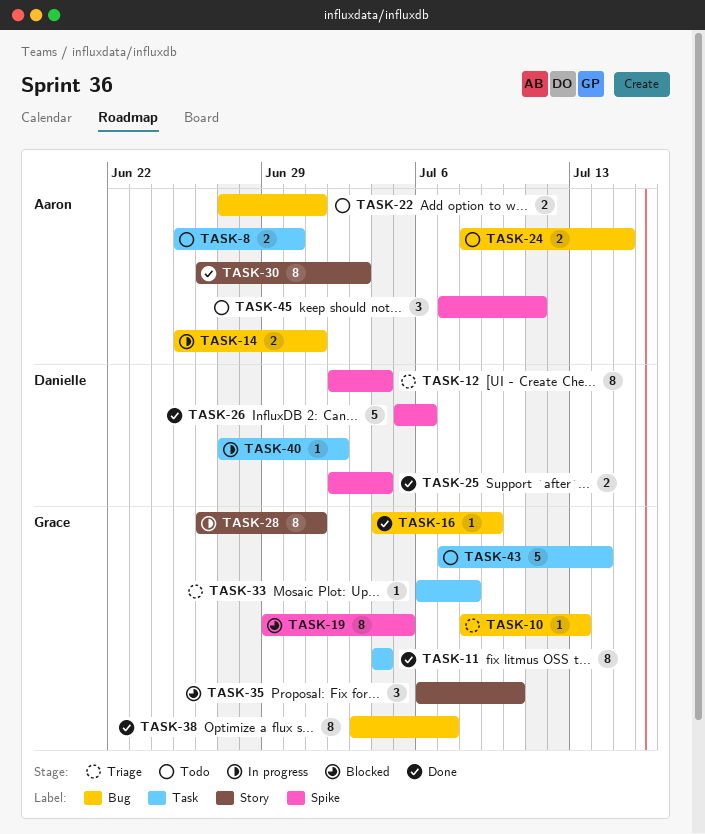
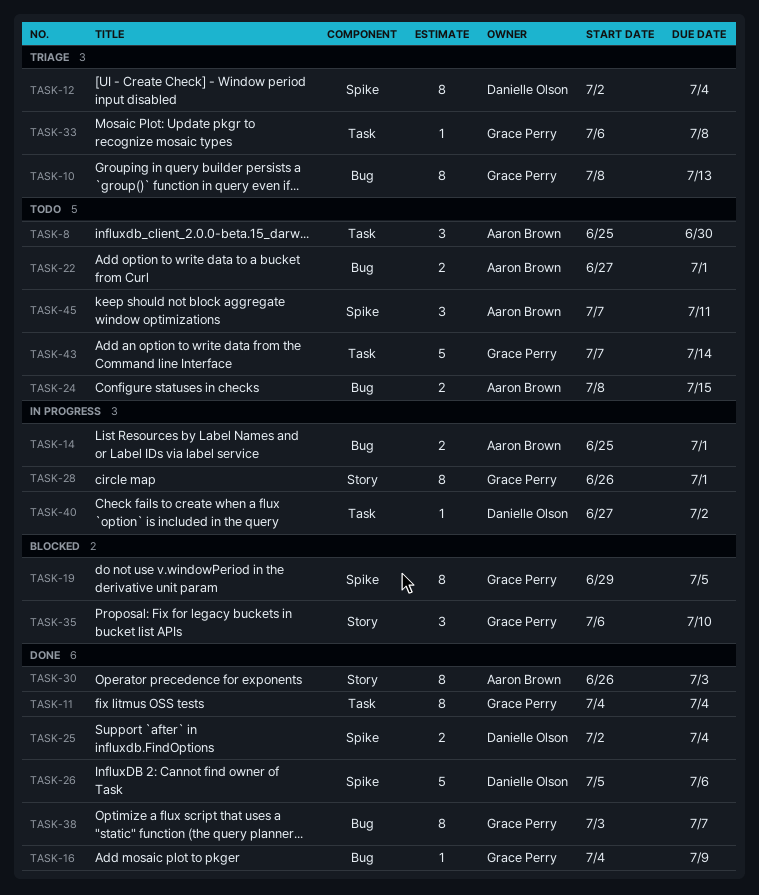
TASK-8, estimate: 2 -> 3
TASK-10, estimate: 1 -> 8

